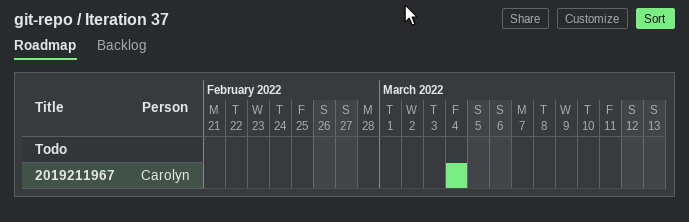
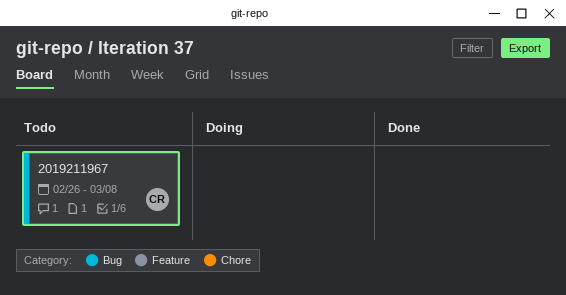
2019211967, start: Mar 4 -> Feb 26
2019211967, due: Mar 4 -> Mar 8

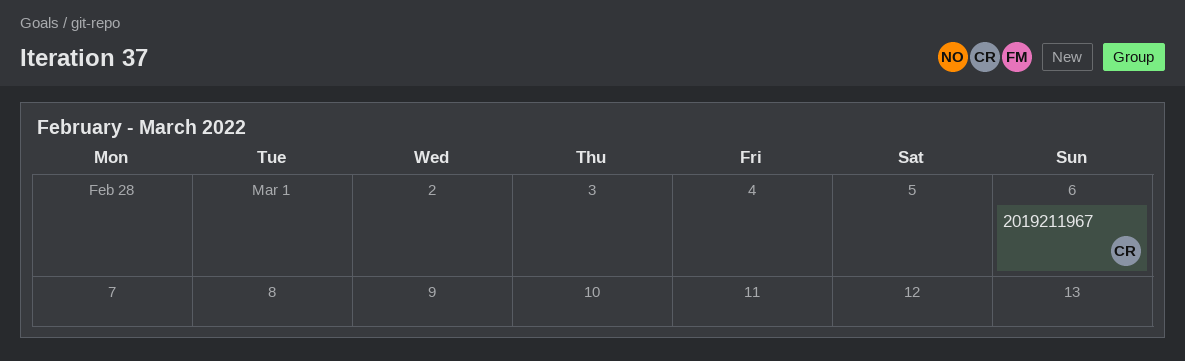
2019211967, due: Mar 8 -> Mar 6

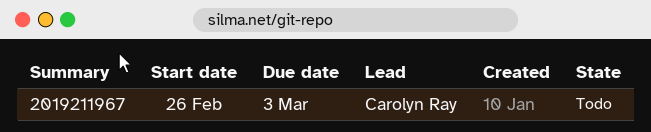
2019211967, due: Mar 6 -> Mar 3

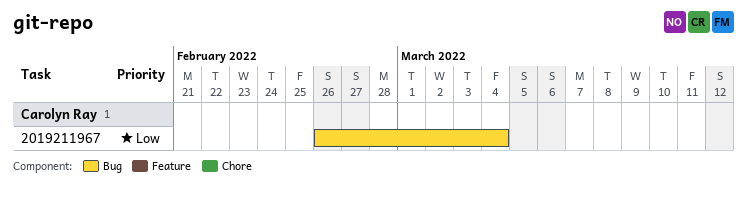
2019211967, due: Mar 3 -> Mar 4

